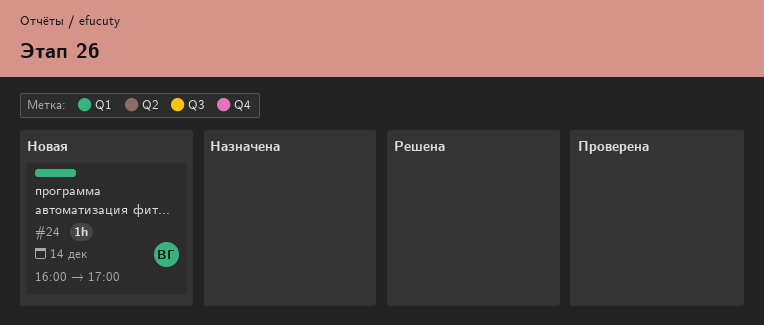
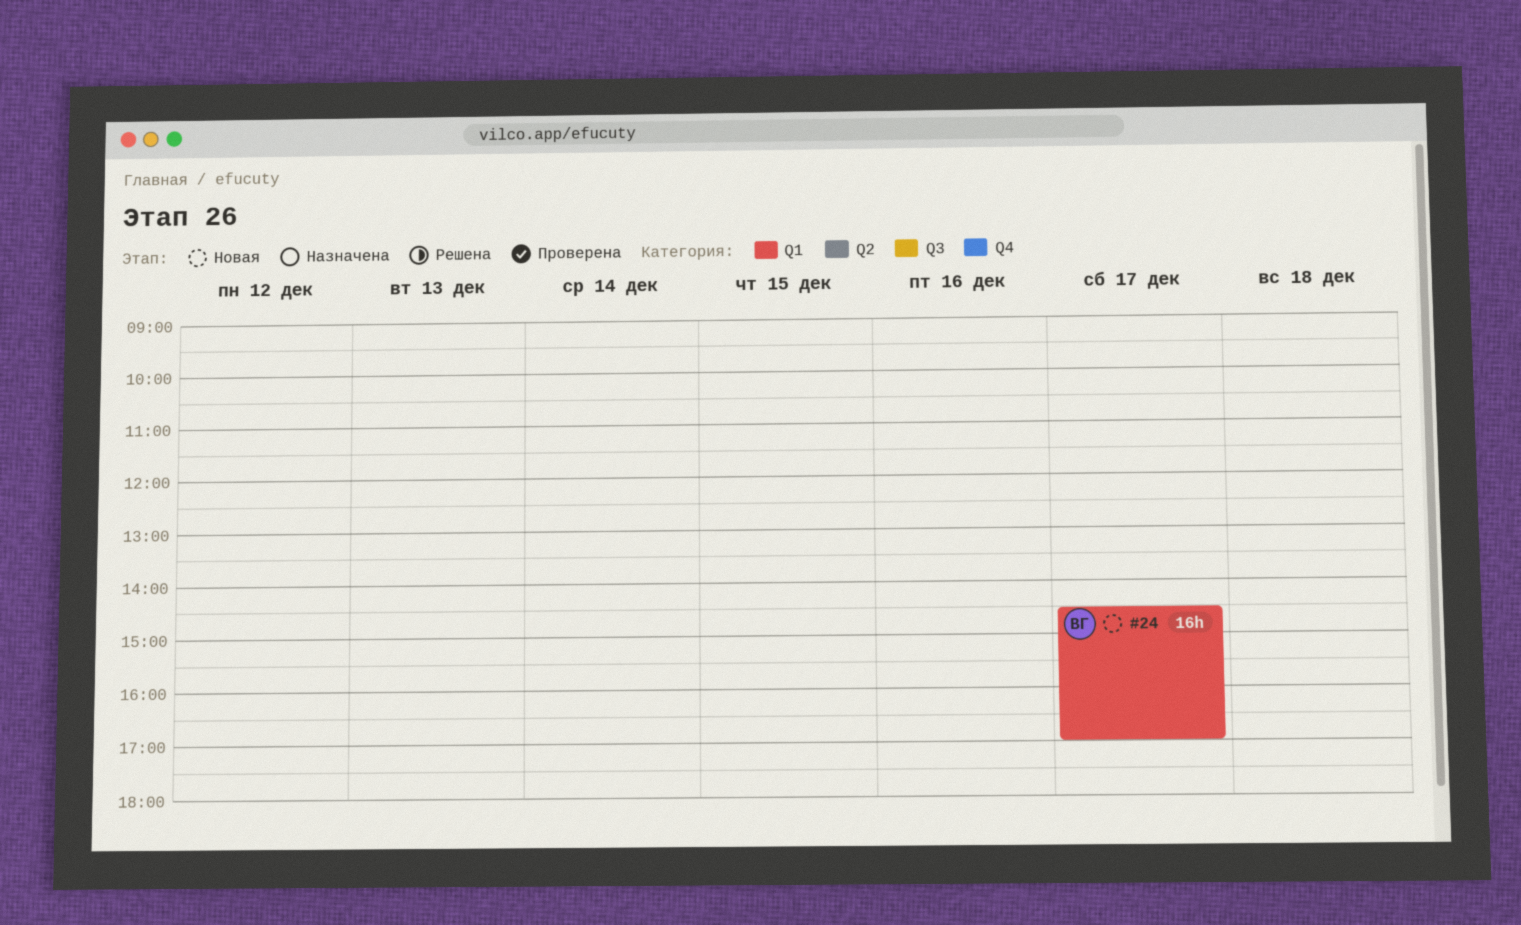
#24, estimate: 1h -> 16h
#24, day: Dec 14 -> Dec 17
#24, begins: 16:00 -> 14:30

